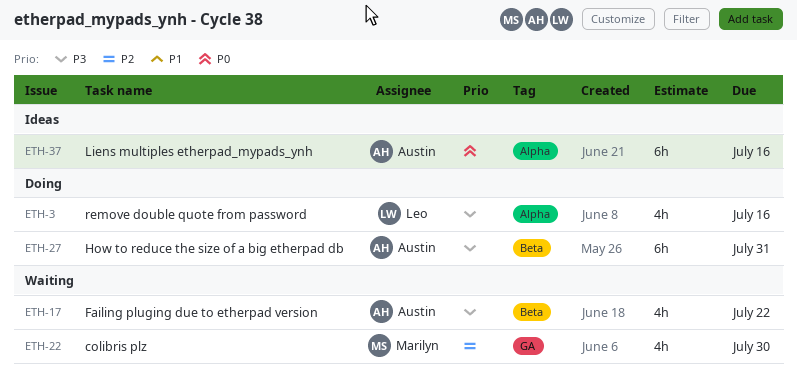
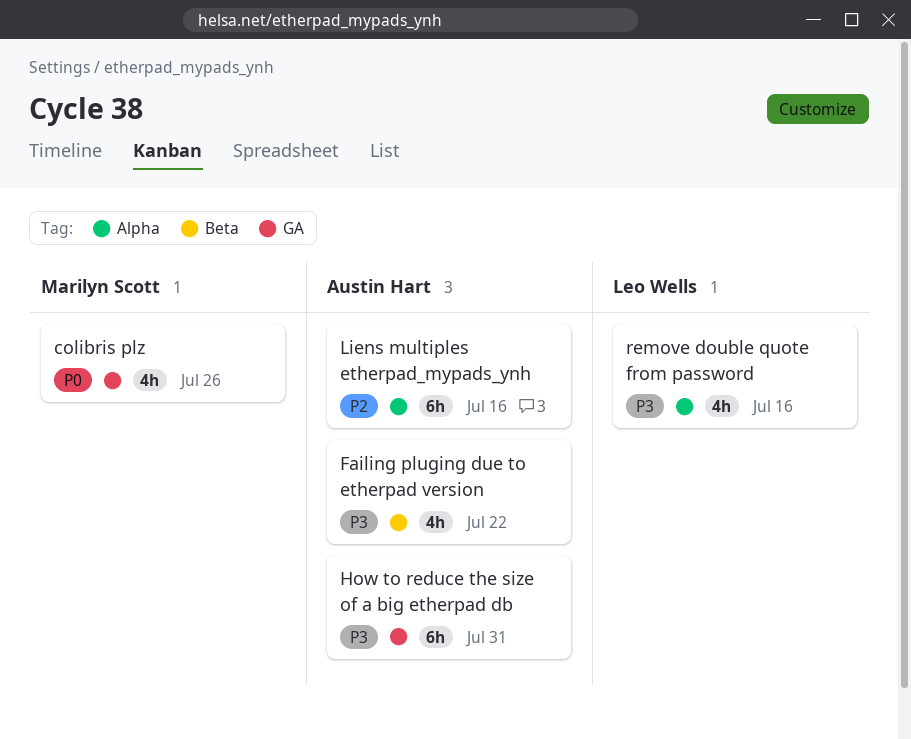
colibris plz, priority: P2 -> P0
colibris plz, due: Jul 30 -> Jul 26
How to reduce the size of a big etherpad db, label: Beta -> GA
Liens multiples etherpad_mypads_ynh, priority: P0 -> P2

